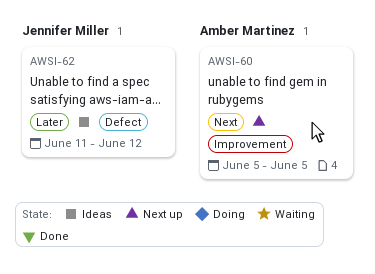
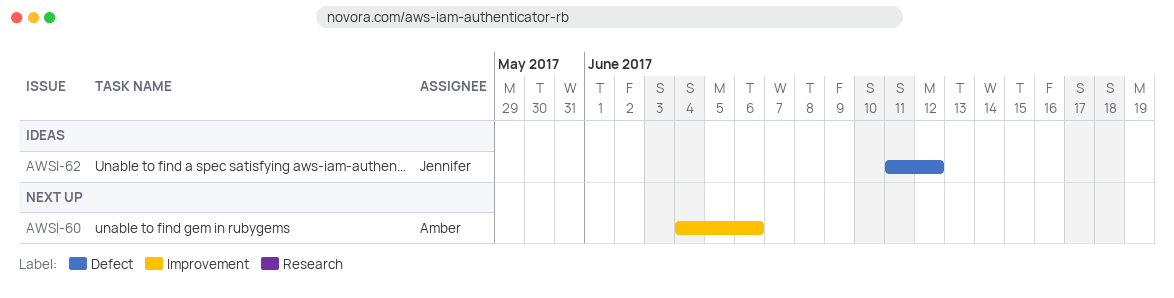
AWSI-60, start: Jun 5 -> Jun 4
AWSI-60, due: Jun 5 -> Jun 6

